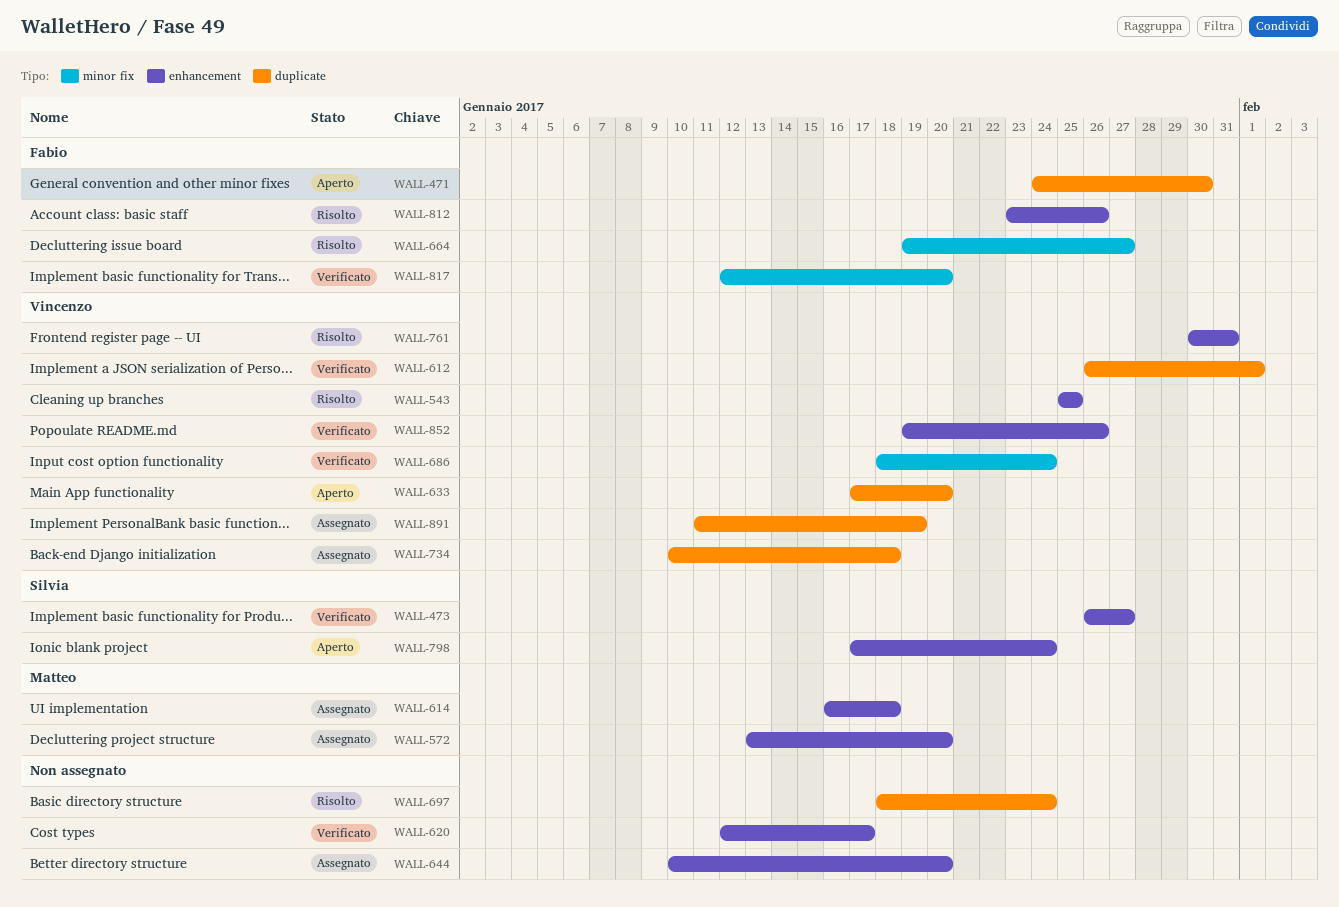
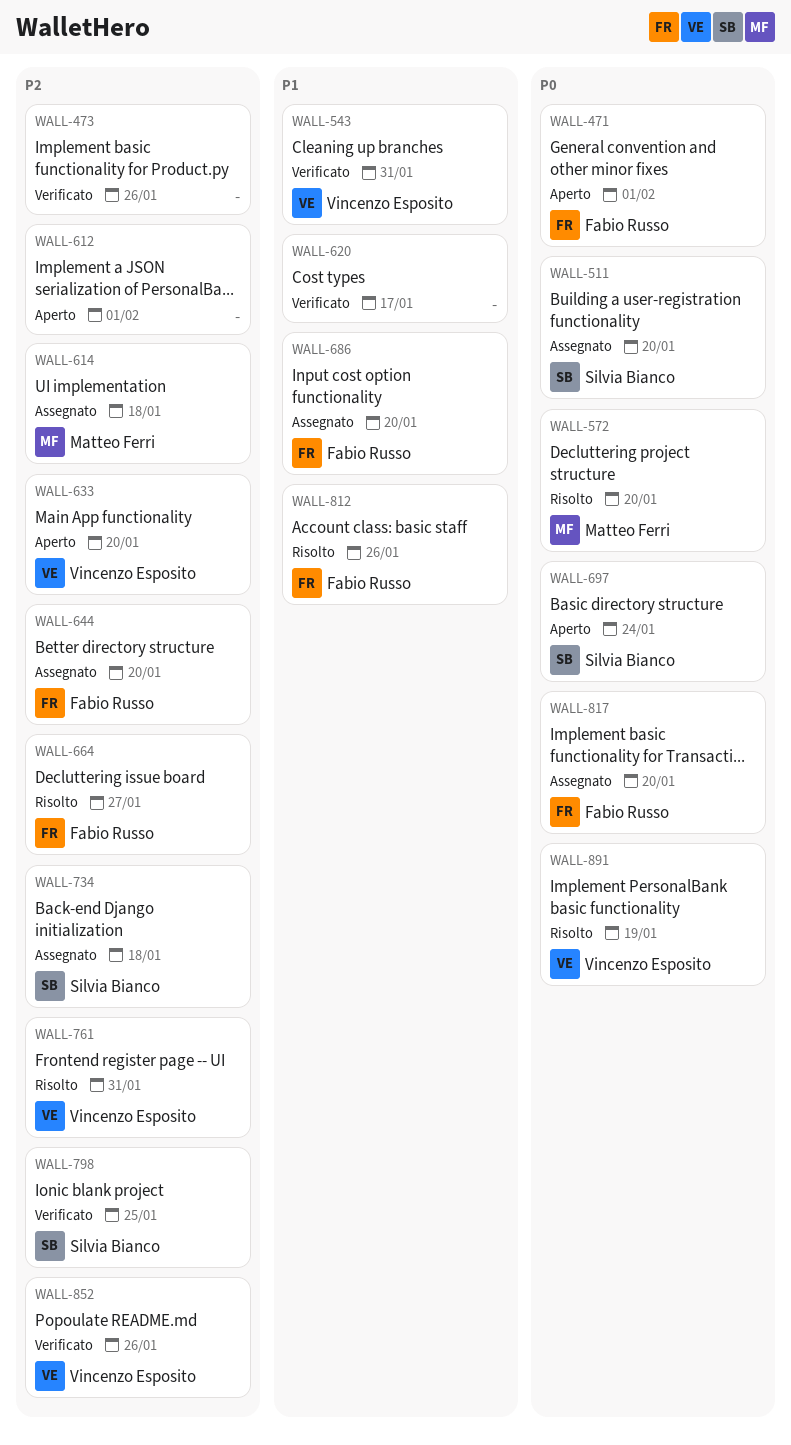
WALL-471, due: Jan 30 -> Feb 1
WALL-473, owner: Silvia Bianco -> none
WALL-473, due: Jan 27 -> Jan 26
WALL-511: none -> present
WALL-543, status: Risolto -> Verificato
WALL-543, due: Jan 25 -> Jan 31
WALL-572, status: Assegnato -> Risolto
WALL-612, status: Verificato -> Aperto
WALL-612, owner: Vincenzo Esposito -> none
WALL-644, owner: none -> Fabio Russo
WALL-686, status: Verificato -> Assegnato
WALL-686, owner: Vincenzo Esposito -> Fabio Russo
WALL-686, due: Jan 24 -> Jan 20
WALL-697, status: Risolto -> Aperto
WALL-697, owner: none -> Silvia Bianco
WALL-734, owner: Vincenzo Esposito -> Silvia Bianco
WALL-798, status: Aperto -> Verificato
WALL-798, due: Jan 24 -> Jan 25
WALL-817, status: Verificato -> Assegnato
WALL-891, status: Assegnato -> Risolto

